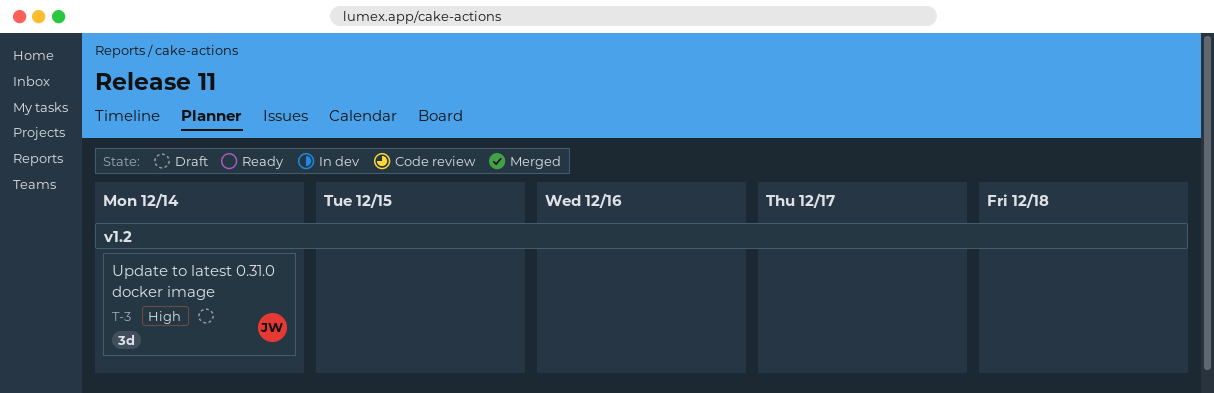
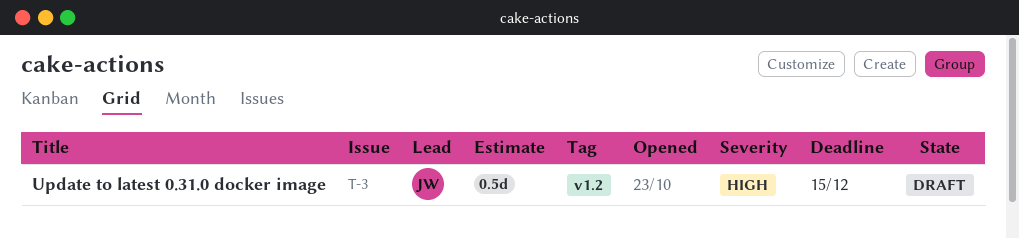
T-3, estimate: 3d -> 0.5d
T-3, due: Dec 14 -> Dec 15

